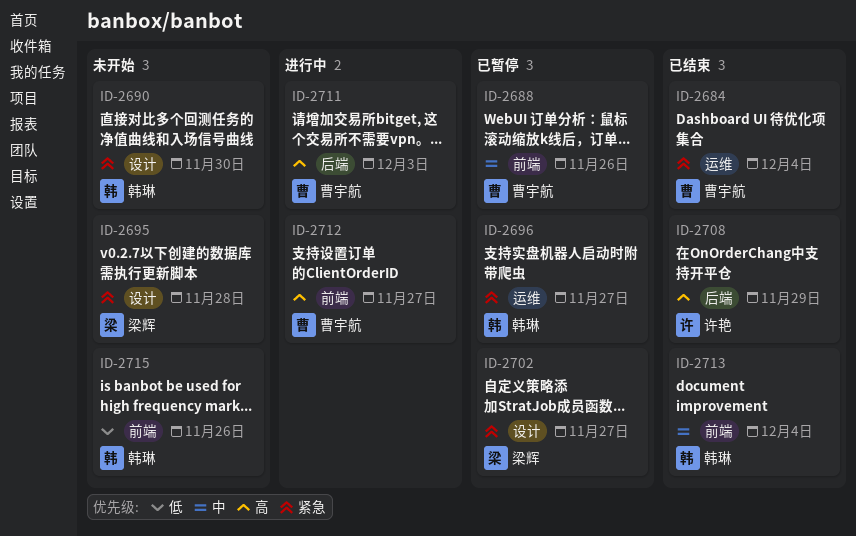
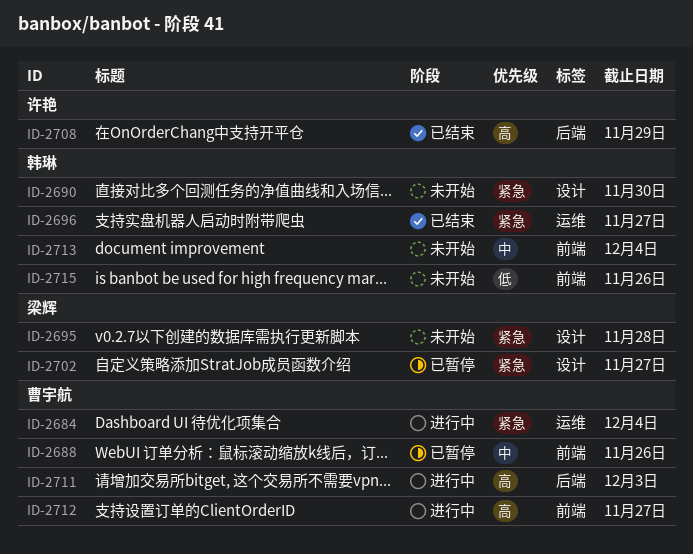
ID-2684, status: 已结束 -> 进行中
ID-2696, status: 已暂停 -> 已结束
ID-2713, status: 已结束 -> 未开始

